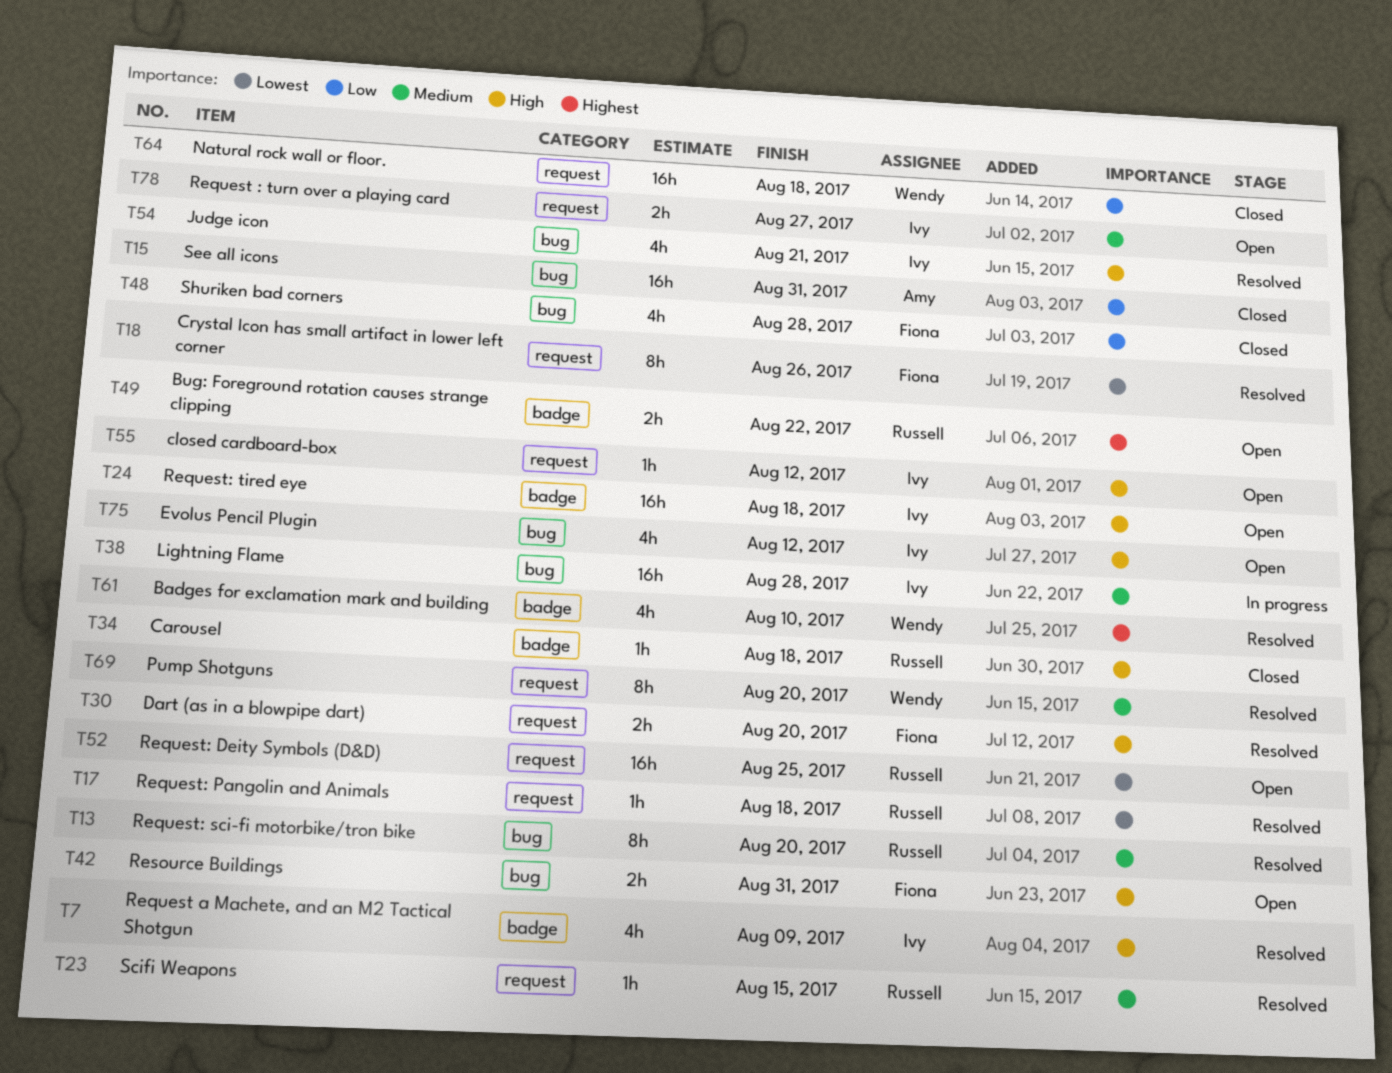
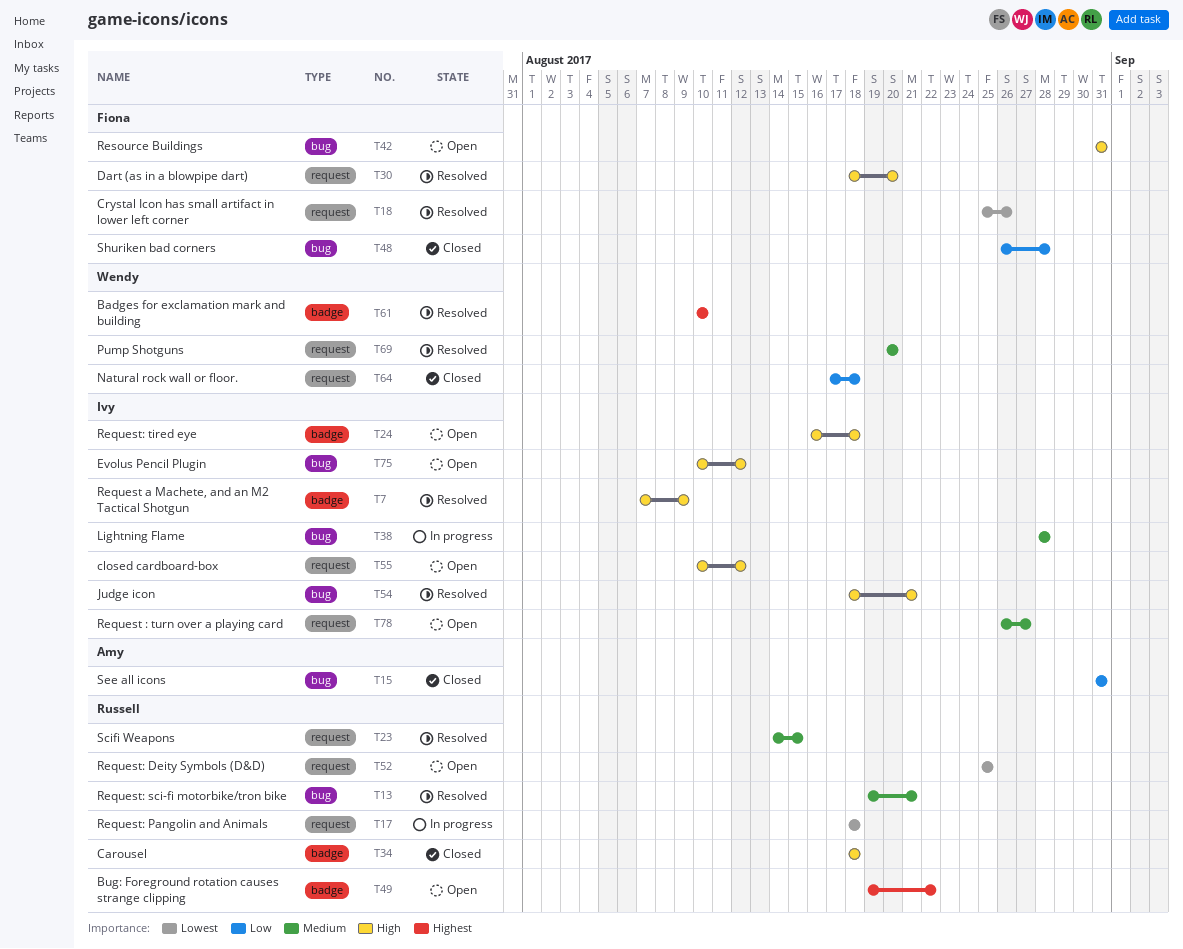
T13, due: Aug 20 -> Aug 21
T17, status: Resolved -> In progress

